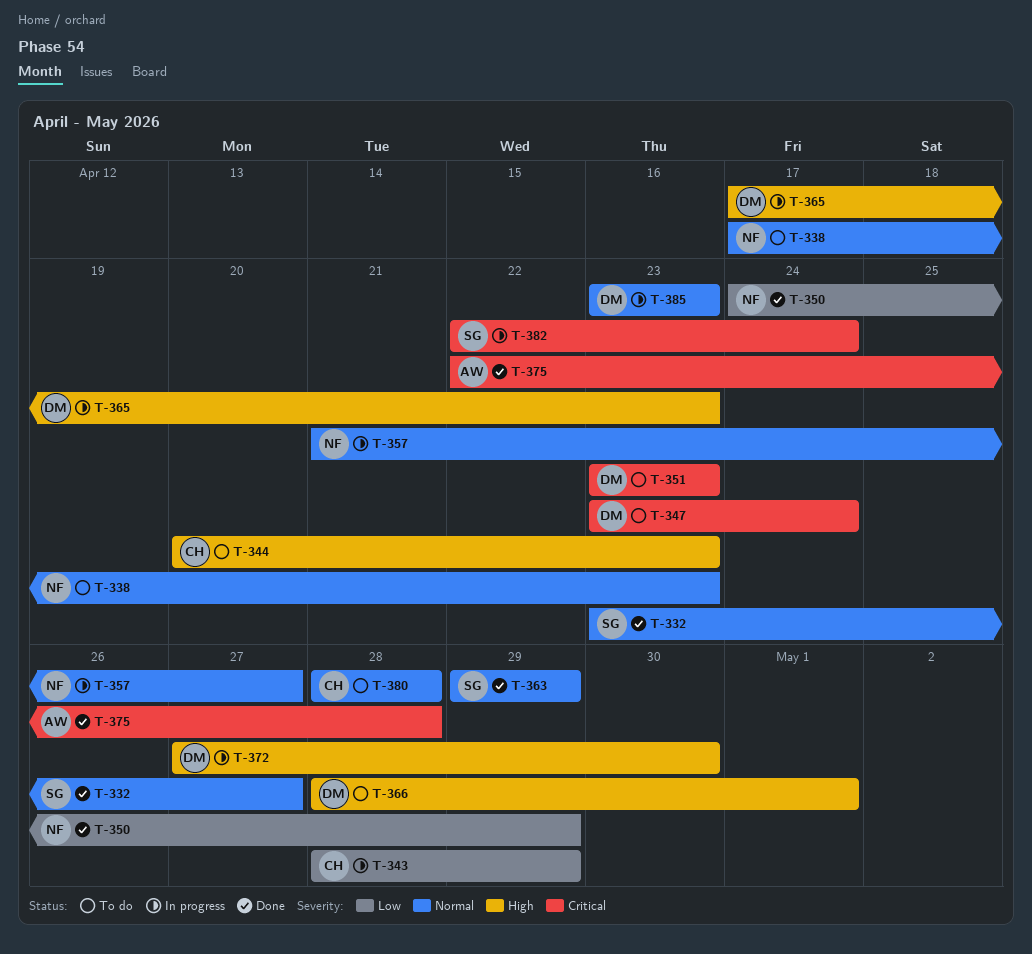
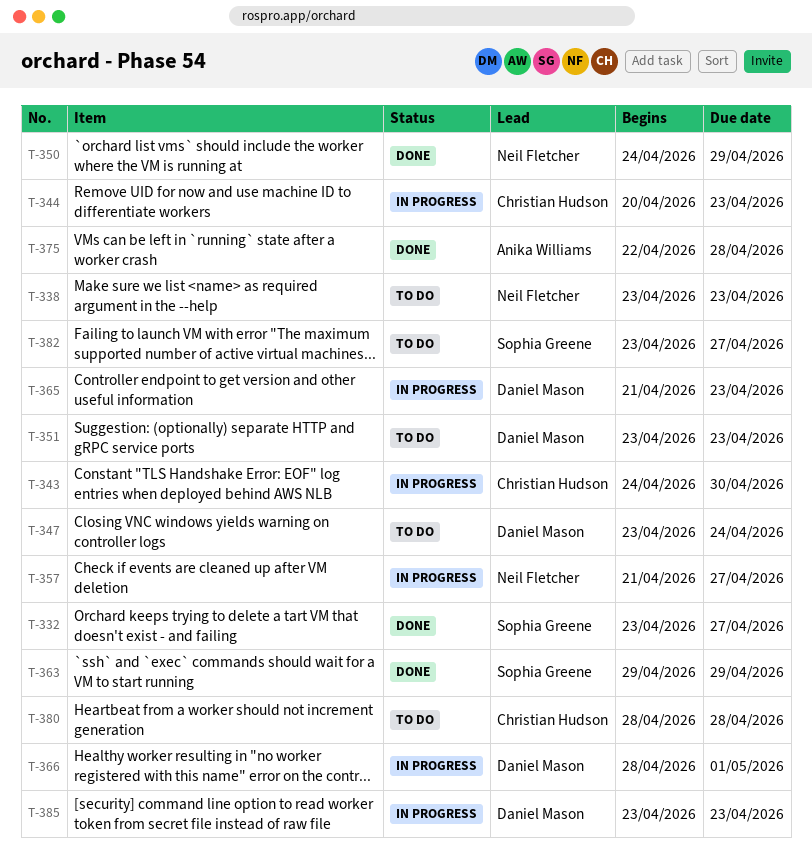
T-338, start: Apr 17 -> Apr 23
T-343, start: Apr 28 -> Apr 24
T-343, due: Apr 29 -> Apr 30
T-344, status: To do -> In progress
T-365, start: Apr 17 -> Apr 21
T-366, status: To do -> In progress
T-372: present -> none
T-382, status: In progress -> To do
T-382, start: Apr 22 -> Apr 23
T-382, due: Apr 24 -> Apr 27

